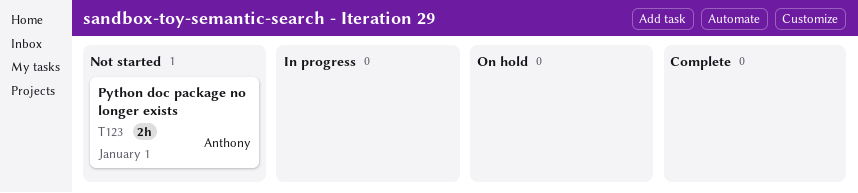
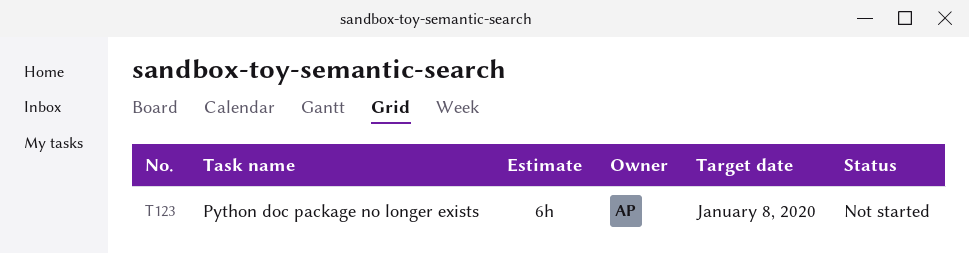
T123, estimate: 2h -> 6h
T123, due: Jan 1 -> Jan 8

